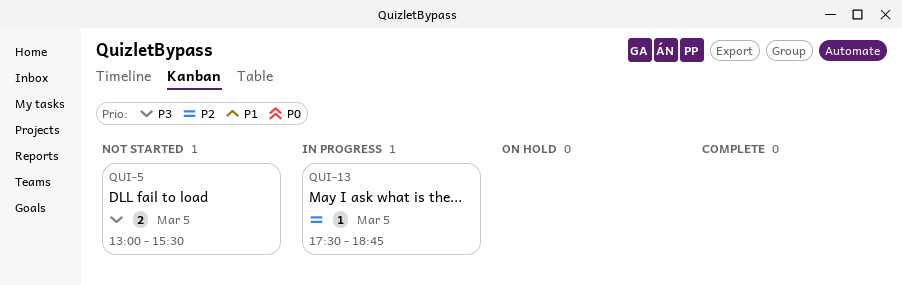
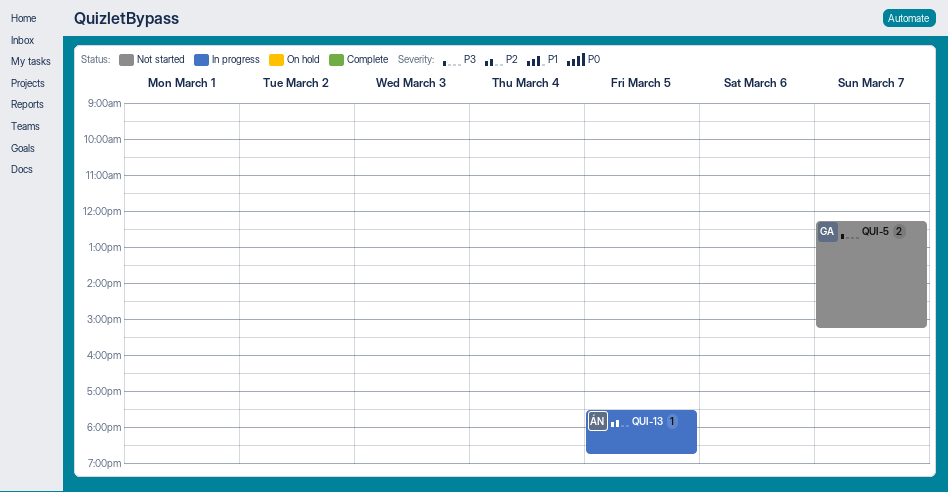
QUI-5, day: Mar 5 -> Mar 7
QUI-5, begins: 13:00 -> 12:15
QUI-5, ends: 15:30 -> 15:15

